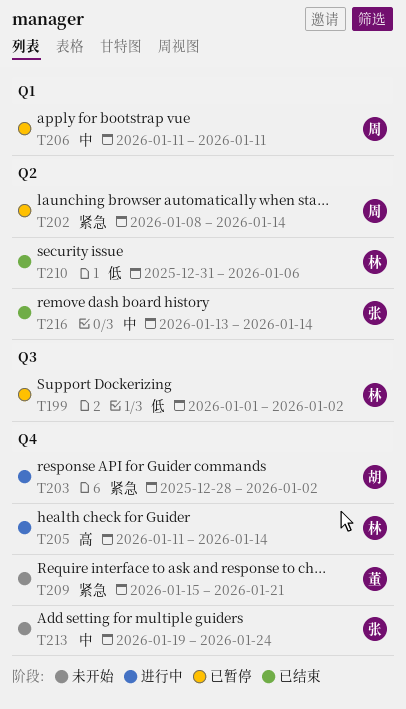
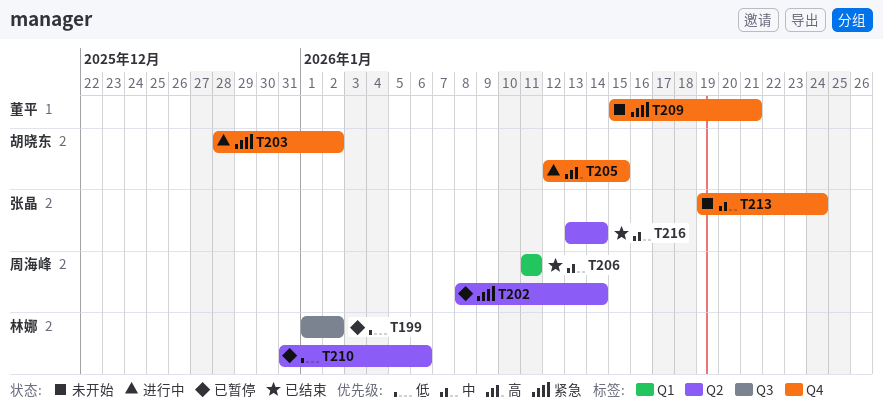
T205, owner: 林娜 -> 胡晓东
T205, start: Jan 11 -> Jan 12
T205, due: Jan 14 -> Jan 15
T206, status: 已暂停 -> 已结束
T210, status: 已结束 -> 已暂停

